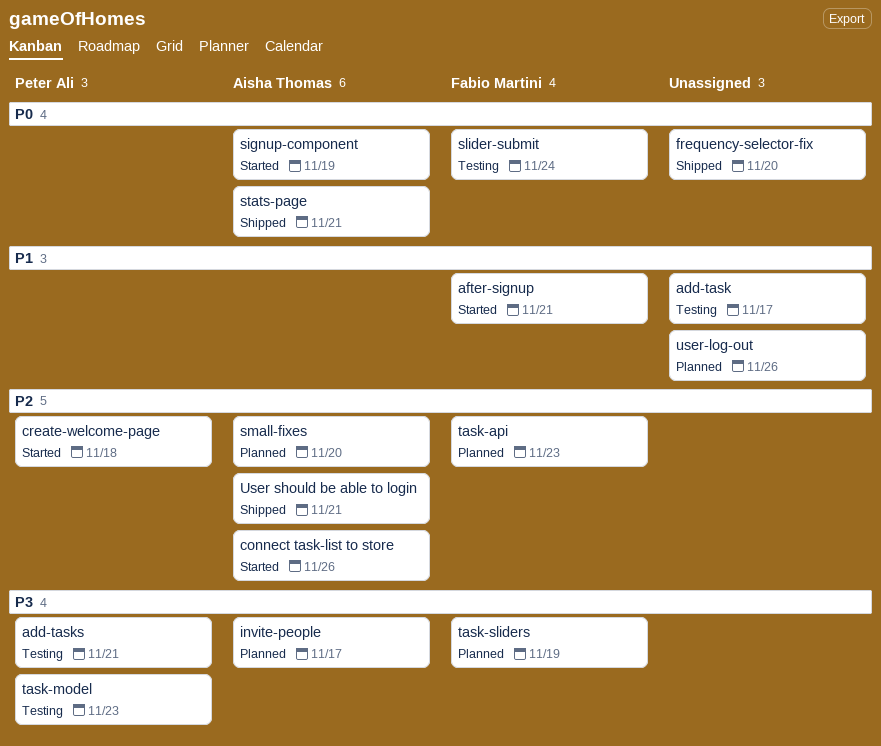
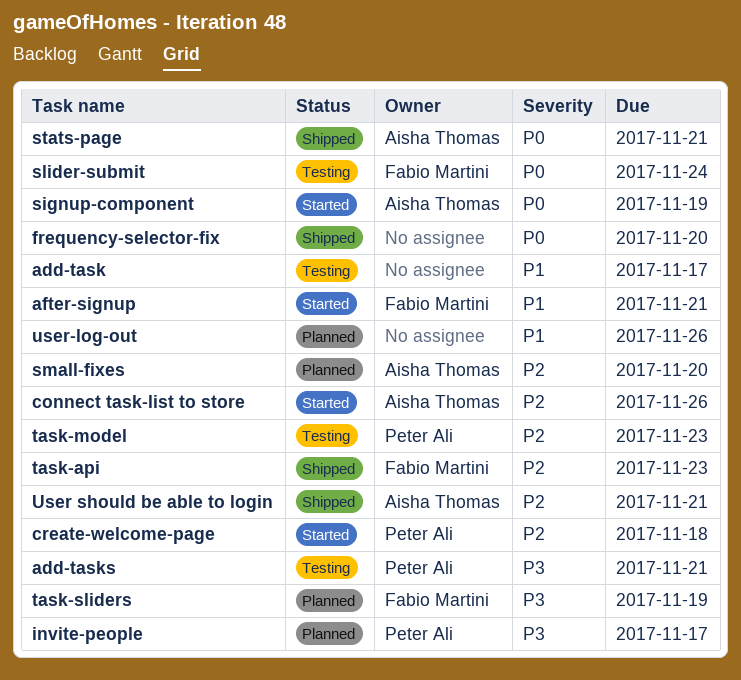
invite-people, owner: Aisha Thomas -> Peter Ali
task-api, status: Planned -> Shipped
task-model, priority: P3 -> P2

